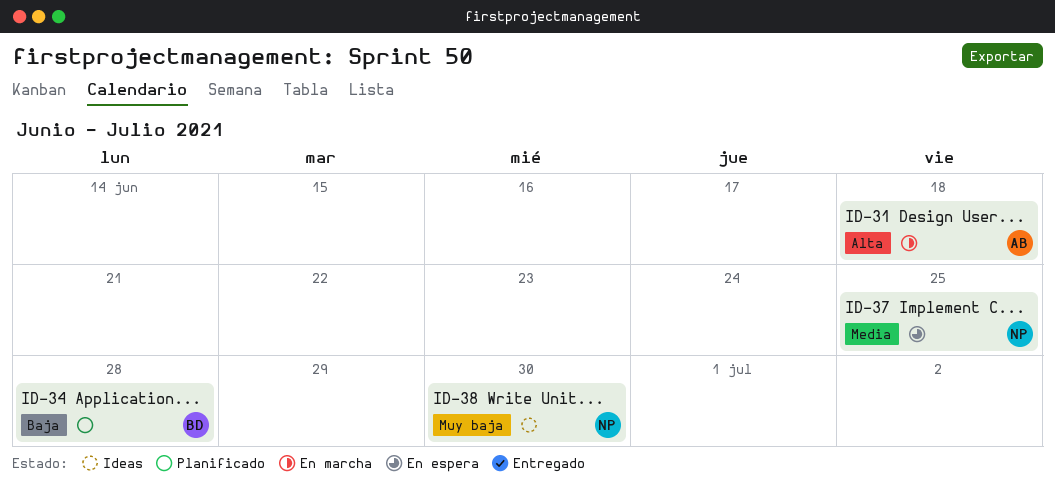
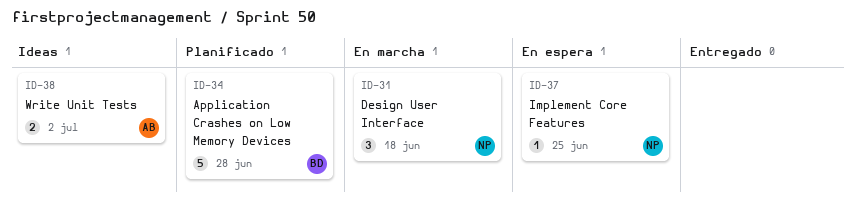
ID-31, owner: AB -> NP
ID-38, owner: NP -> AB
ID-38, due: Jun 30 -> Jul 2

